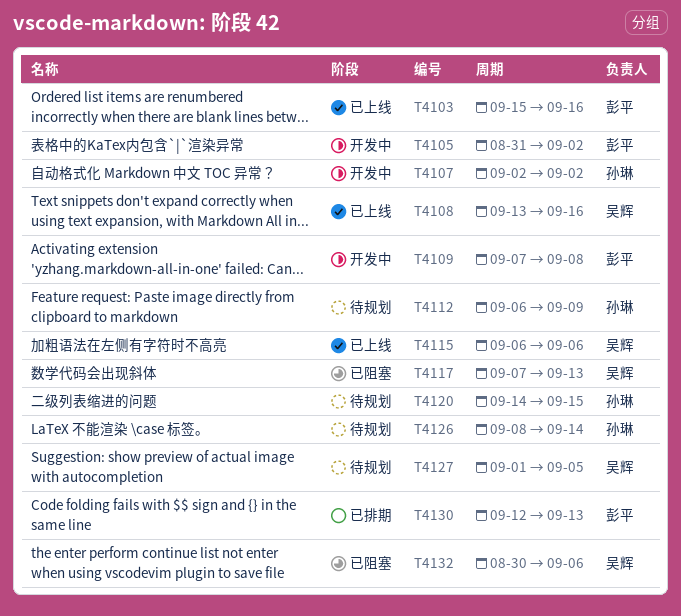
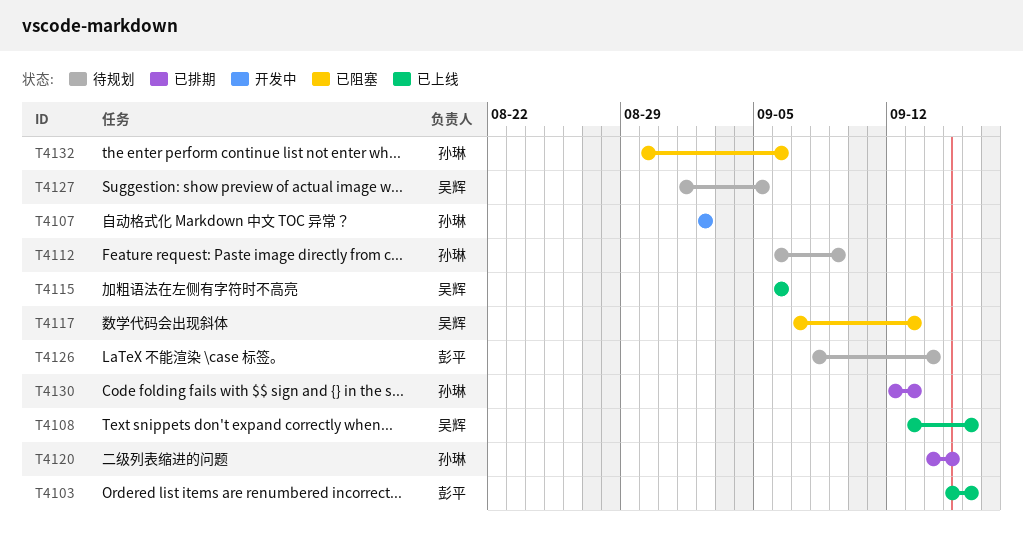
T4105: present -> none
T4109: present -> none
T4120, status: 待规划 -> 已排期
T4126, owner: 孙琳 -> 彭平
T4130, owner: 彭平 -> 孙琳
T4132, owner: 吴辉 -> 孙琳

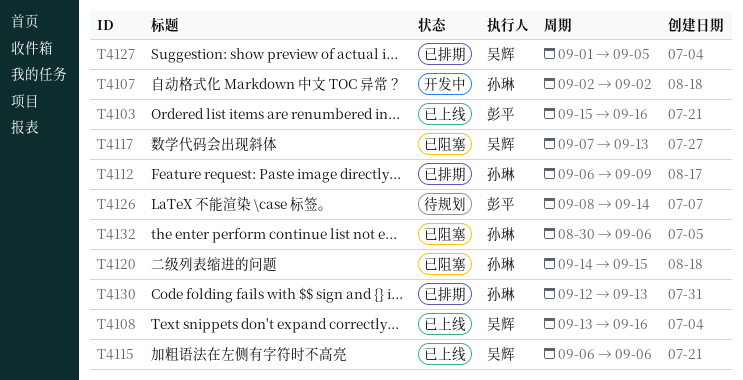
T4112, status: 待规划 -> 已排期
T4120, status: 已排期 -> 已阻塞
T4127, status: 待规划 -> 已排期

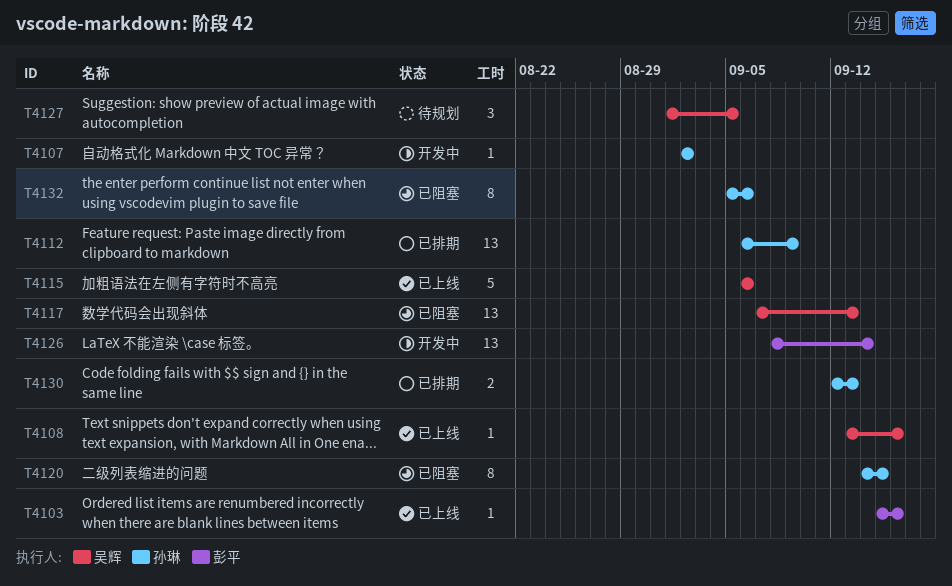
T4126, status: 待规划 -> 开发中
T4127, status: 已排期 -> 待规划
T4132, start: Aug 30 -> Sep 5

